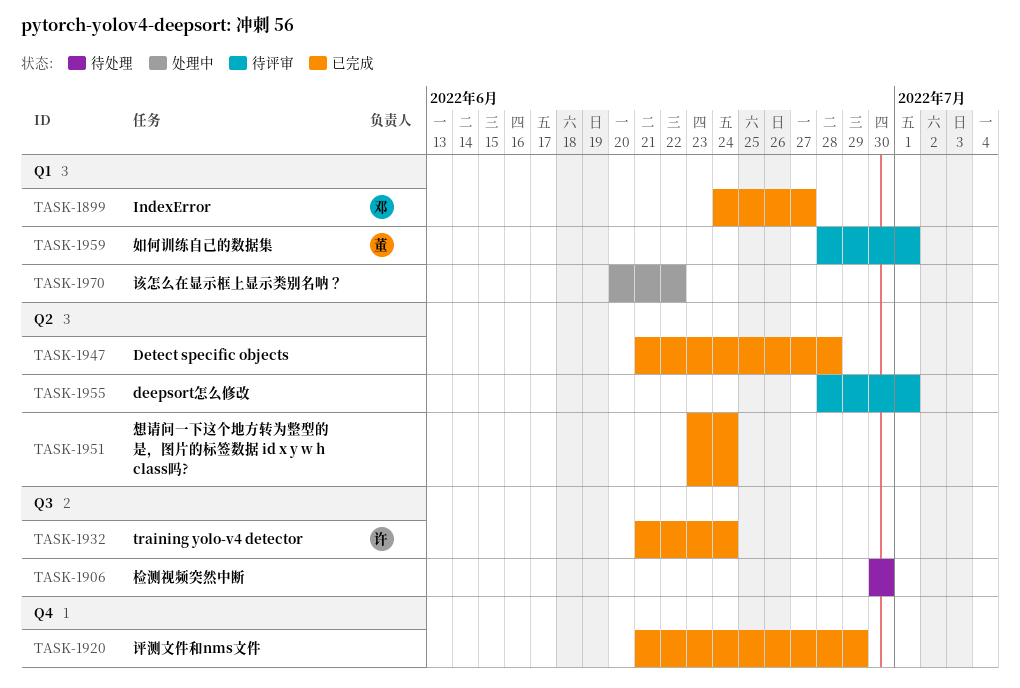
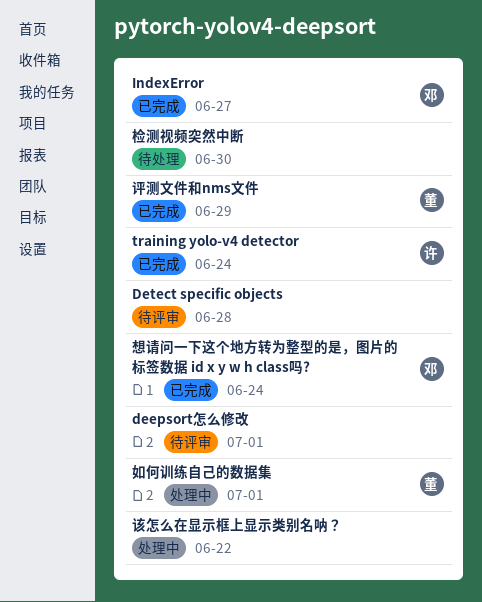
Detect specific objects, status: 已完成 -> 待评审
如何训练自己的数据集, status: 待评审 -> 处理中
想请问一下这个地方转为整型的是，图片的标签数据 id x y w h class吗?, owner: none -> 邓
评测文件和nms文件, owner: none -> 董

